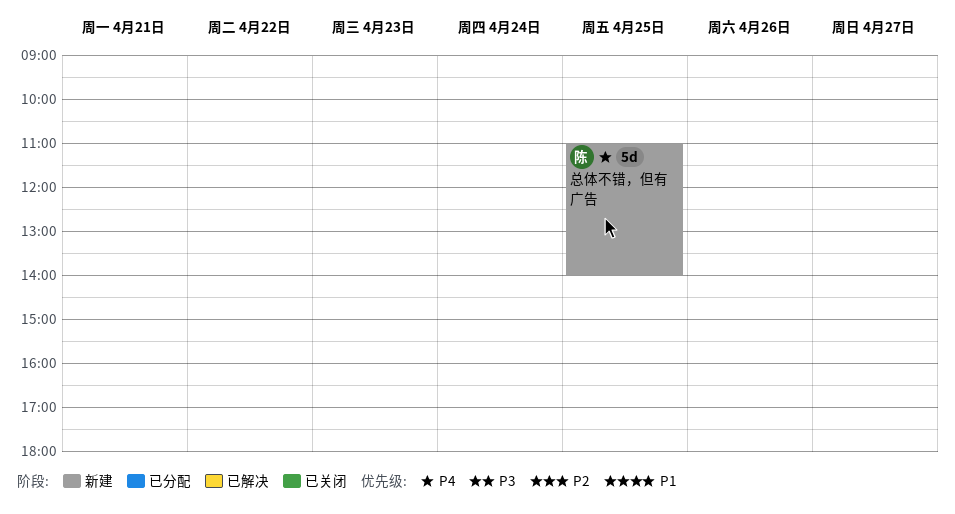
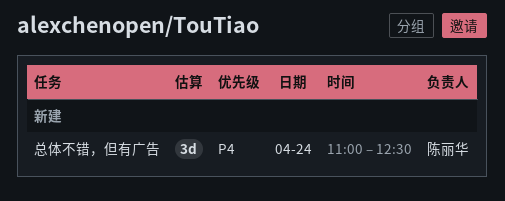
总体不错，但有广告, estimate: 5d -> 3d
总体不错，但有广告, day: Apr 25 -> Apr 24
总体不错，但有广告, ends: 14:00 -> 12:30

